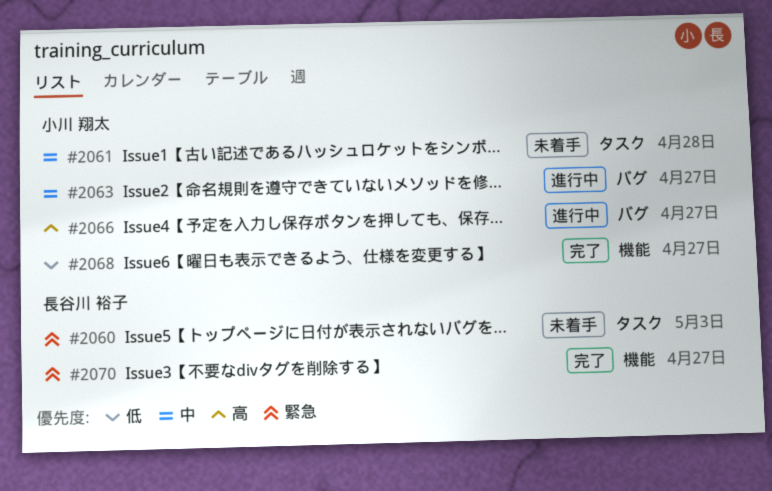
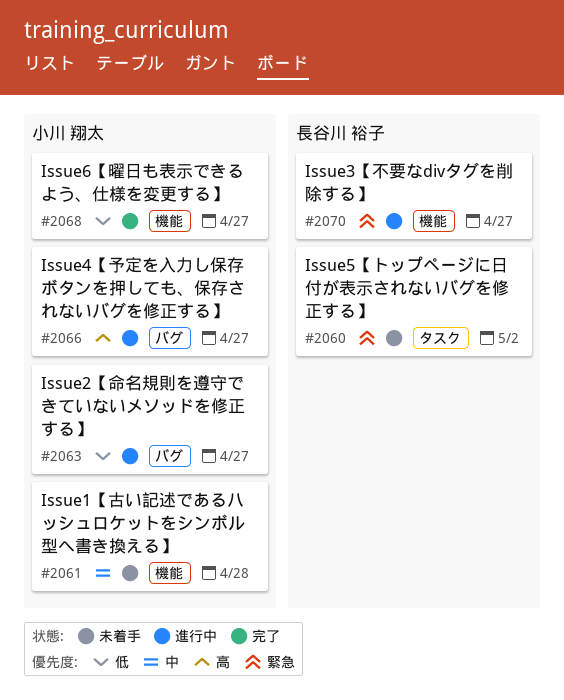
#2060, due: May 3 -> May 2
#2061, label: タスク -> 機能
#2063, priority: 中 -> 低
#2070, status: 完了 -> 進行中

